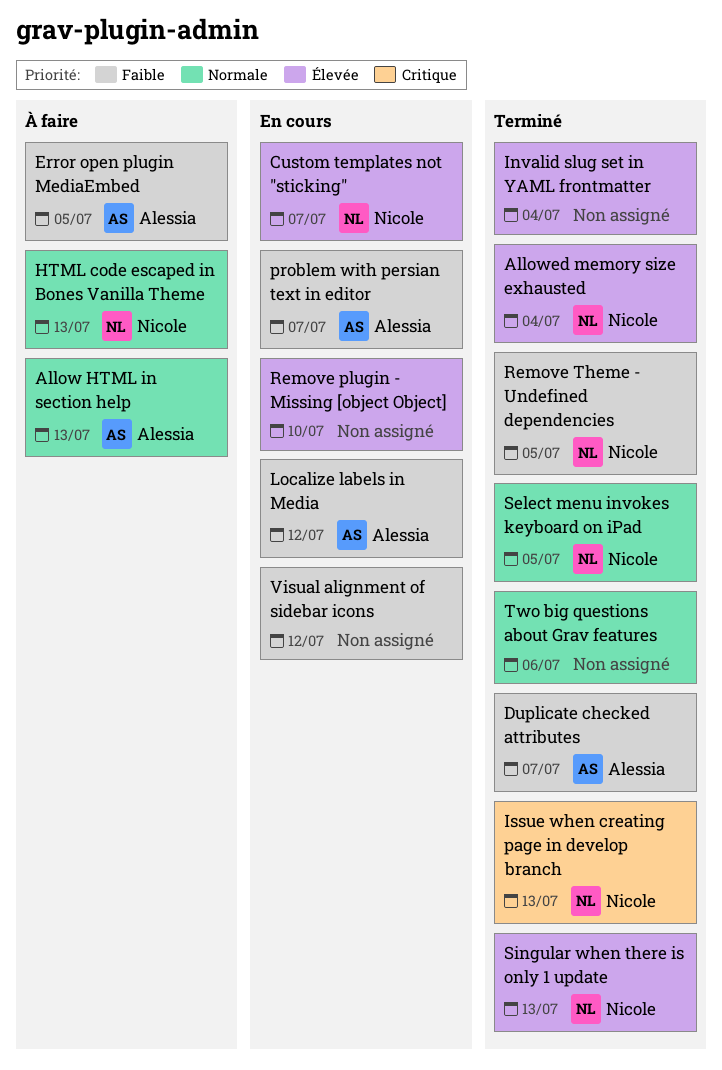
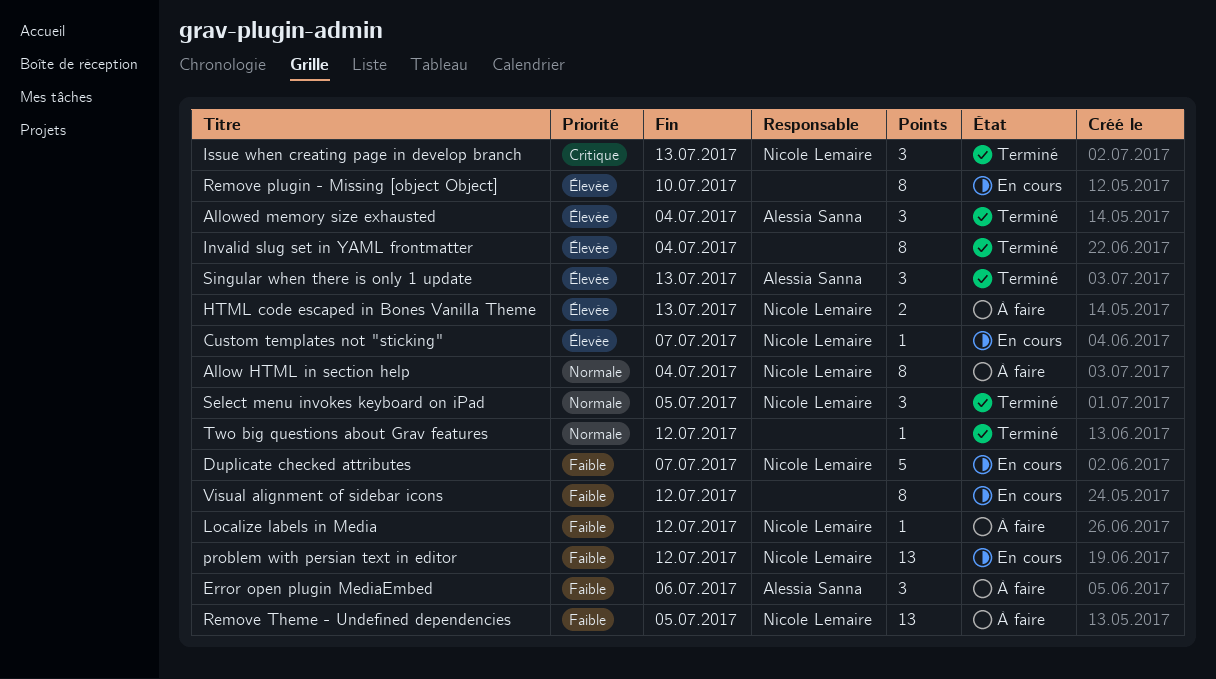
Allow HTML in section help, owner: Alessia Sanna -> Nicole Lemaire
Allow HTML in section help, due: Jul 13 -> Jul 4
Allowed memory size exhausted, owner: Nicole Lemaire -> Alessia Sanna
Duplicate checked attributes, status: Terminé -> En cours
Duplicate checked attributes, owner: Alessia Sanna -> Nicole Lemaire
Error open plugin MediaEmbed, due: Jul 5 -> Jul 6
HTML code escaped in Bones Vanilla Theme, priority: Normale -> Élevée
Localize labels in Media, status: En cours -> À faire
Localize labels in Media, owner: Alessia Sanna -> Nicole Lemaire
problem with persian text in editor, owner: Alessia Sanna -> Nicole Lemaire
problem with persian text in editor, due: Jul 7 -> Jul 12
Remove Theme - Undefined dependencies, status: Terminé -> À faire
Singular when there is only 1 update, owner: Nicole Lemaire -> Alessia Sanna
Two big questions about Grav features, due: Jul 6 -> Jul 12

